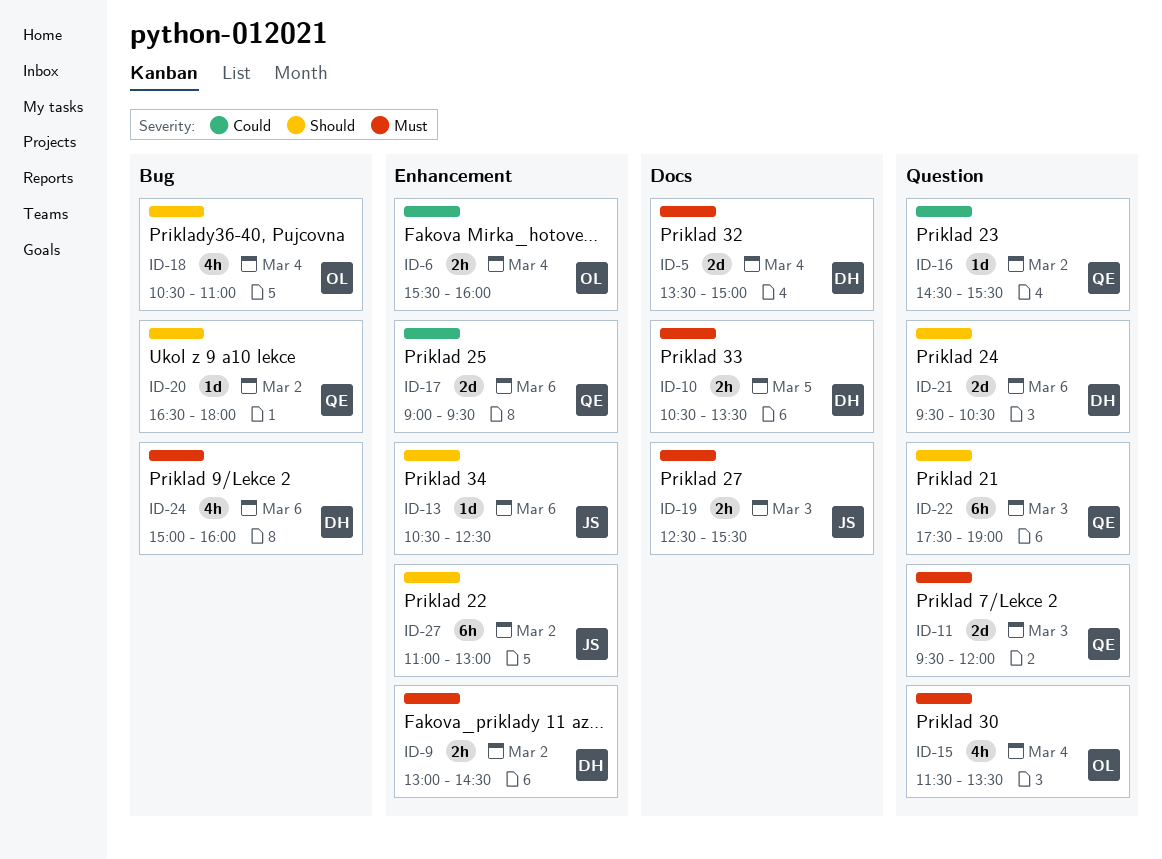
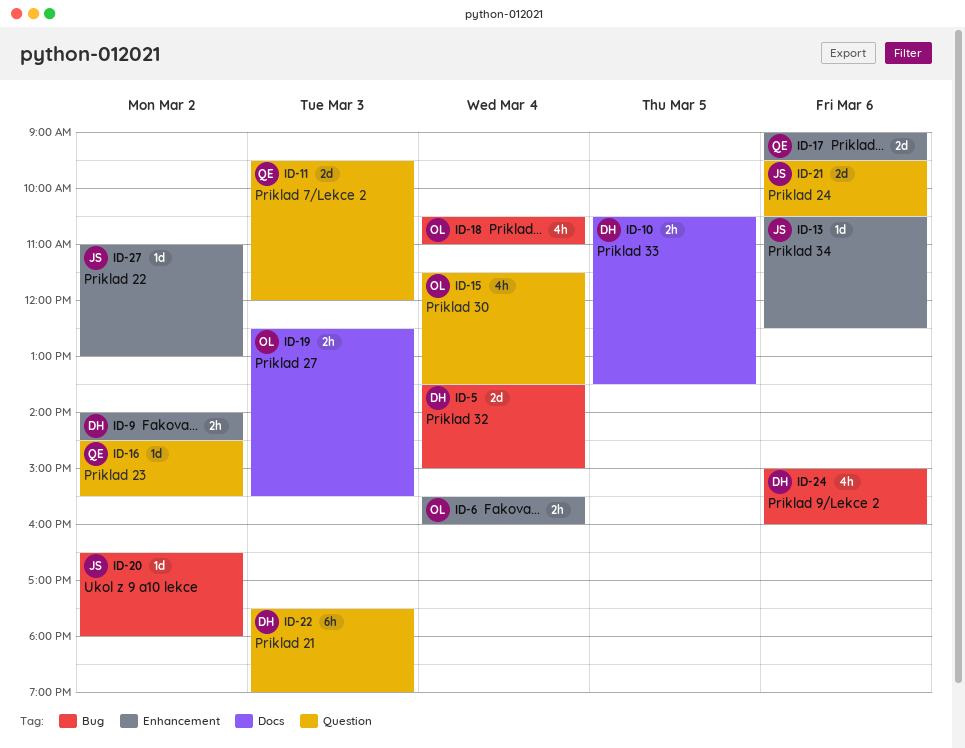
ID-5, label: Docs -> Bug
ID-9, begins: 13:00 -> 14:00
ID-19, owner: JS -> OL
ID-20, owner: QE -> JS
ID-21, owner: DH -> JS
ID-22, owner: QE -> DH
ID-27, estimate: 6h -> 1d

